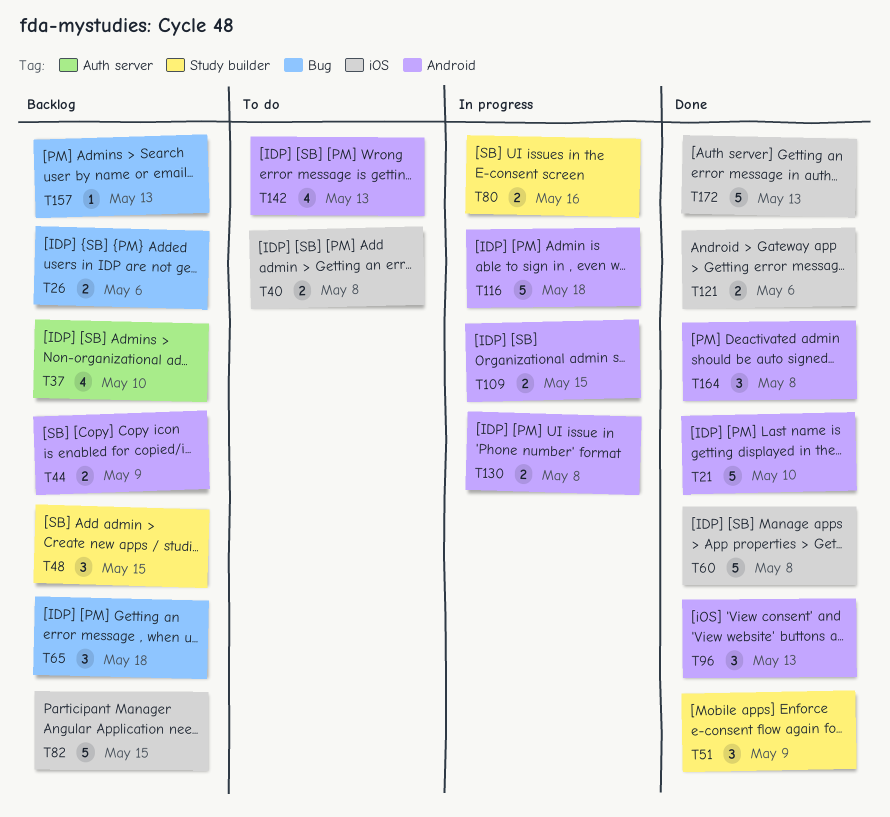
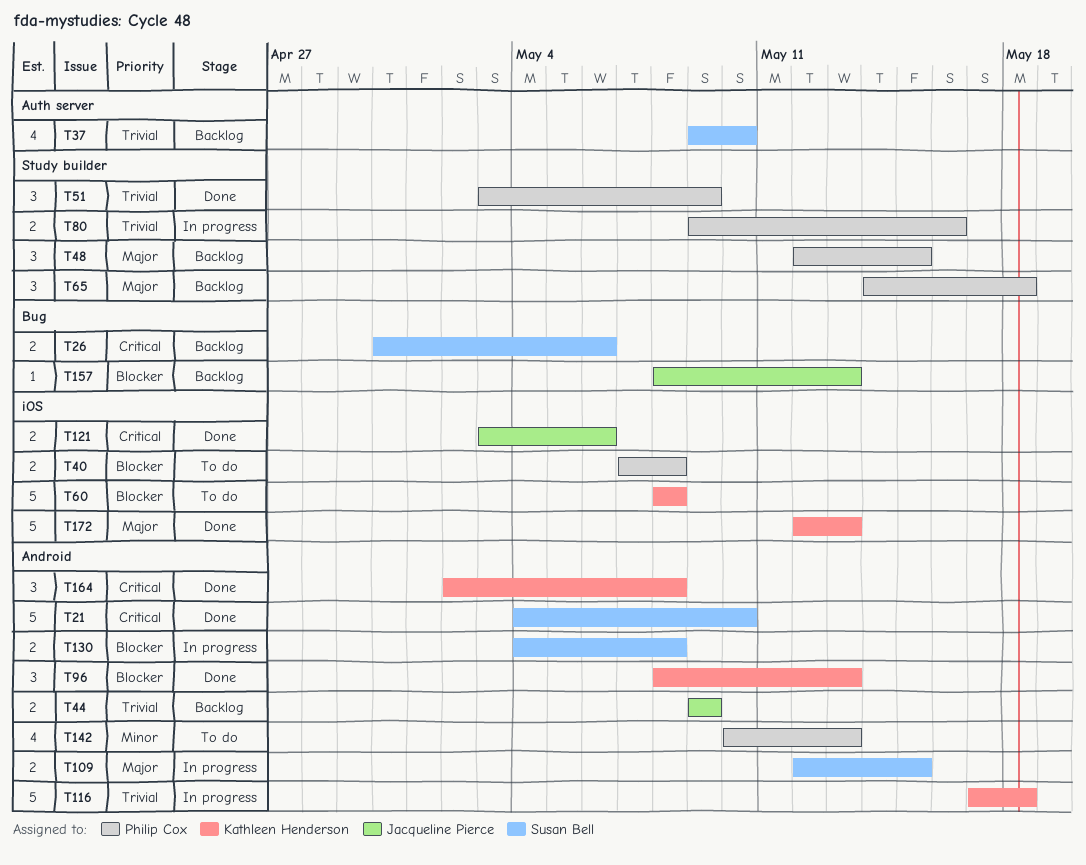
T60, status: Done -> To do
T65, label: Bug -> Study builder
T82: present -> none

